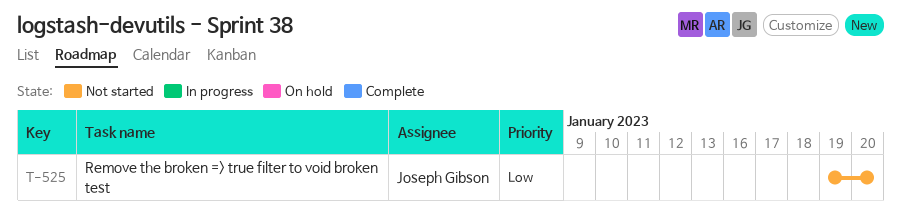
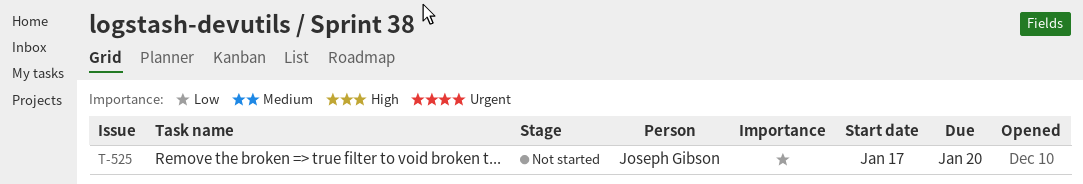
T-525, start: Jan 19 -> Jan 17

